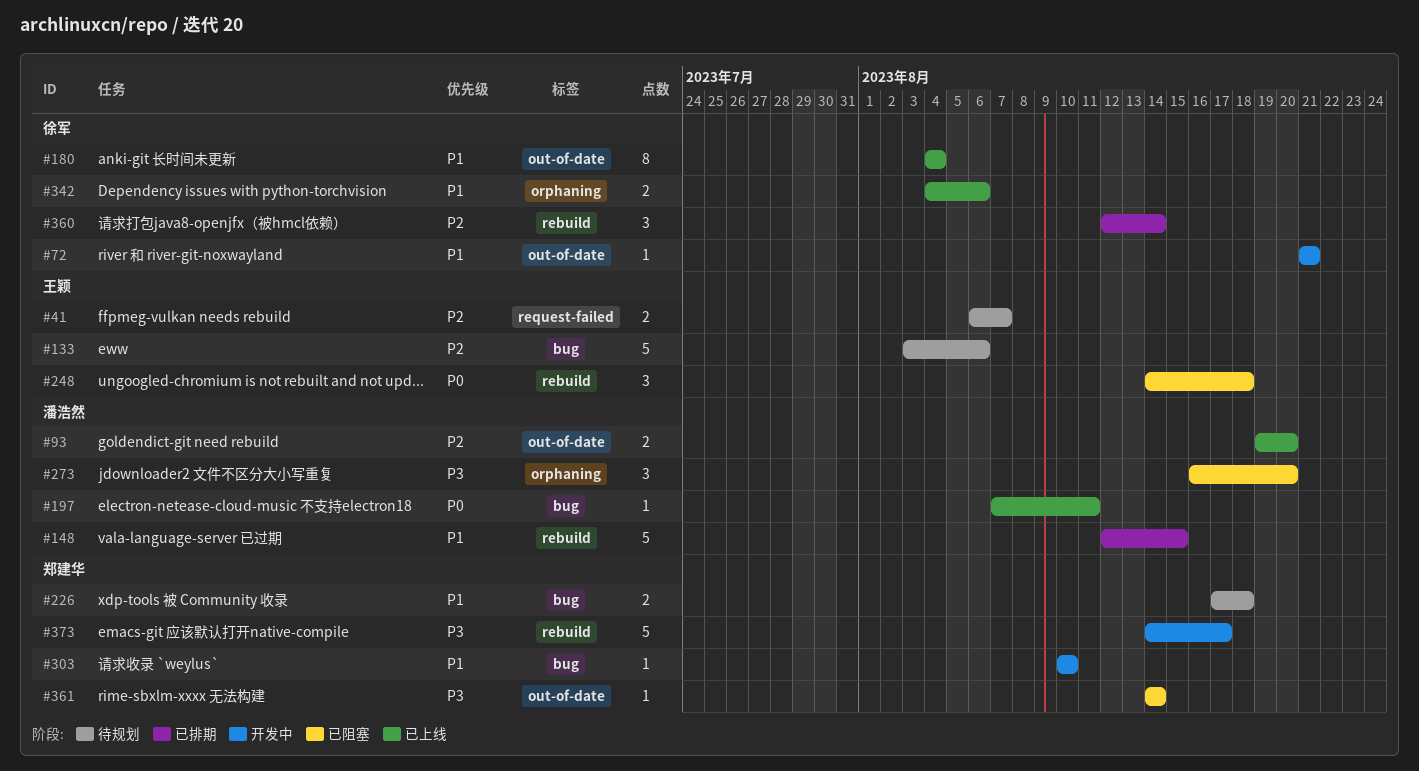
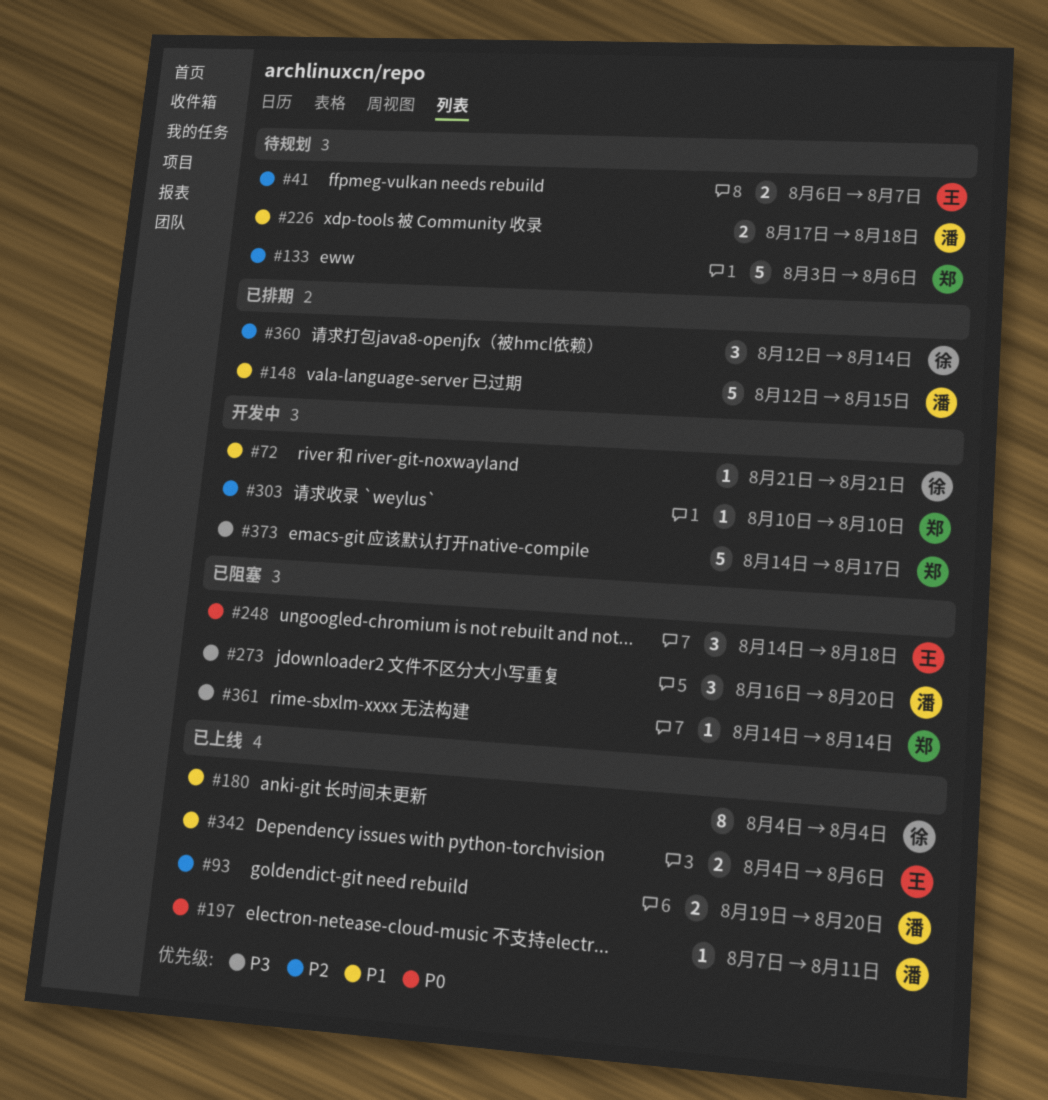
#133, owner: 王颖 -> 郑建华
#226, owner: 郑建华 -> 潘浩然
#303, priority: P1 -> P2
#342, owner: 徐军 -> 王颖

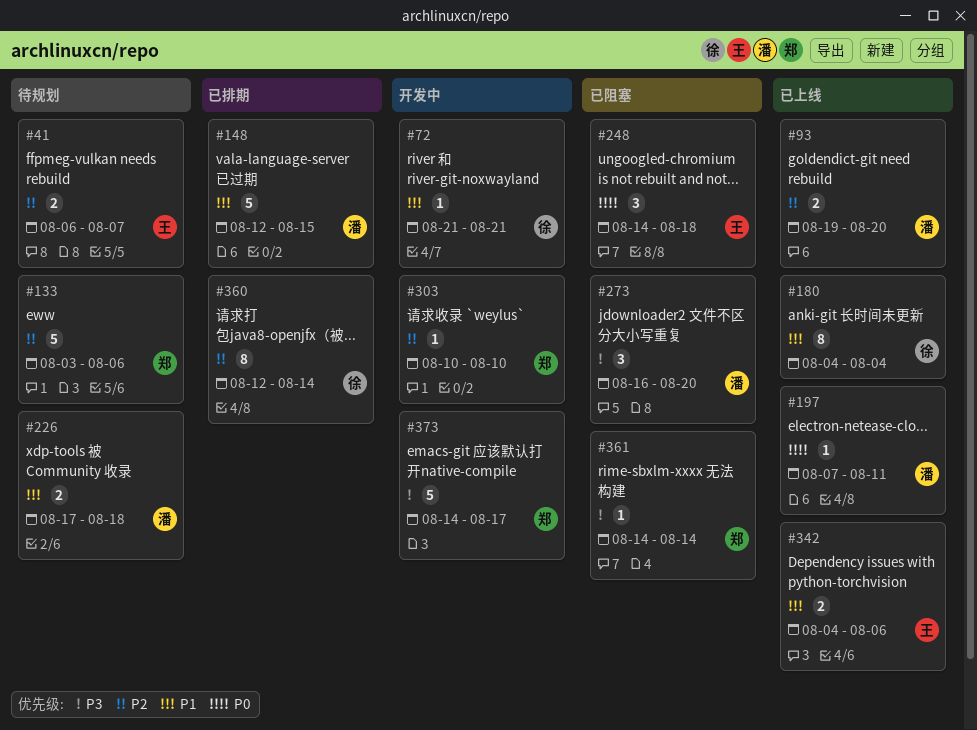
#360, estimate: 3 -> 8

